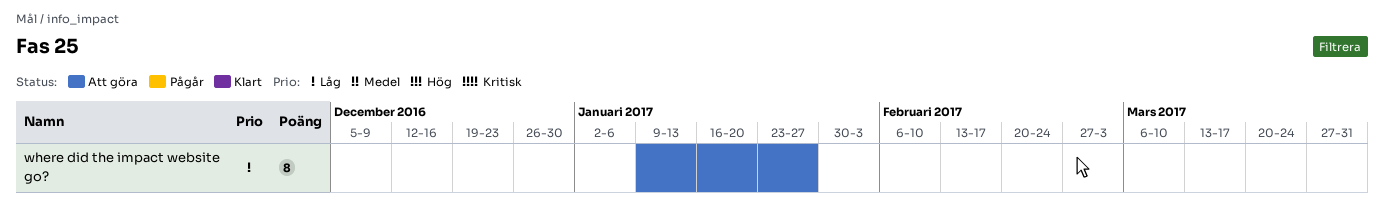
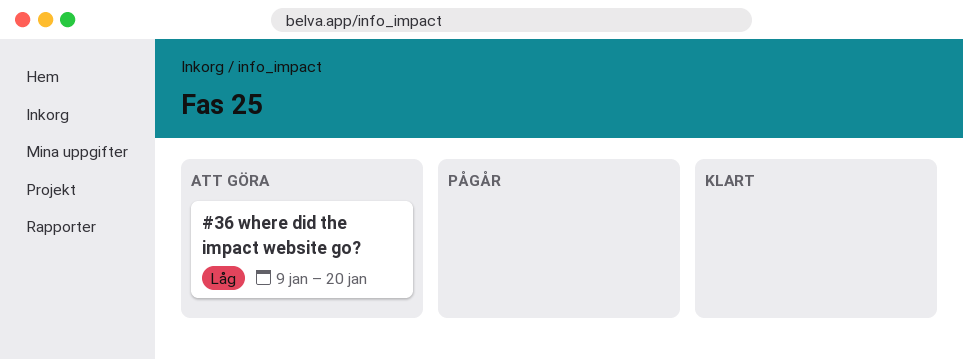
where did the impact website go?, due: Jan 27 -> Jan 20

